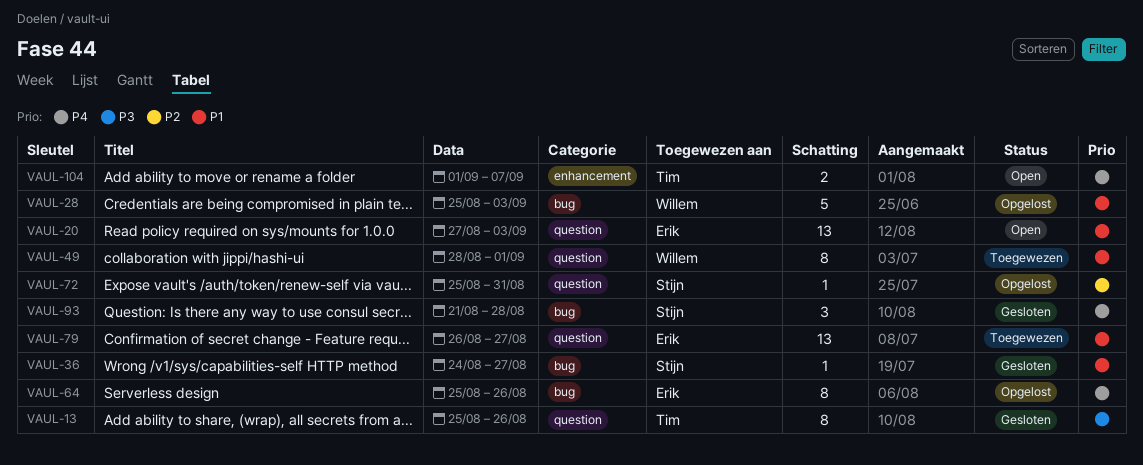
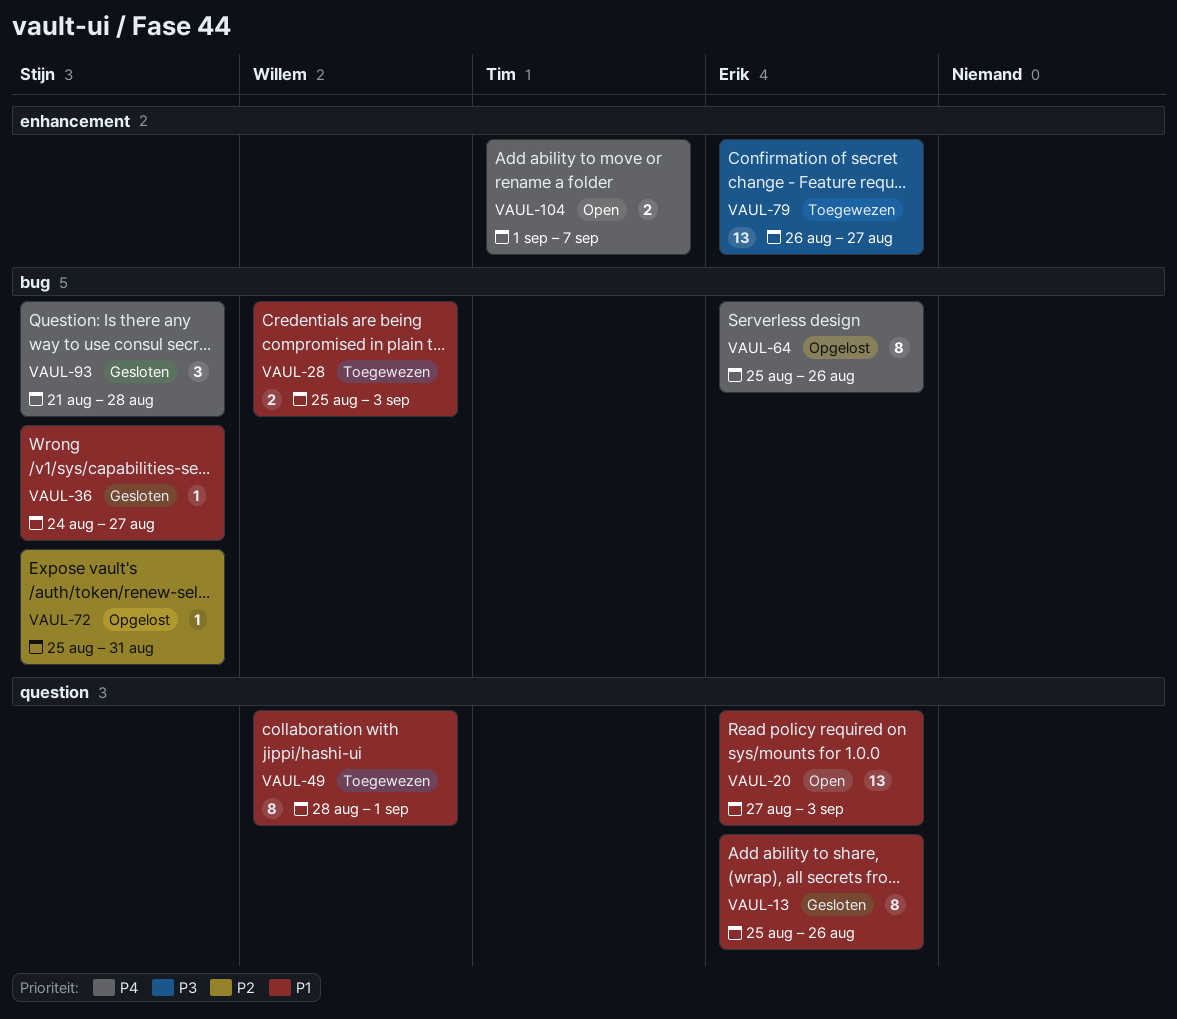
VAUL-13, owner: Tim -> Erik
VAUL-13, priority: P3 -> P1
VAUL-28, status: Opgelost -> Toegewezen
VAUL-28, estimate: 5 -> 2
VAUL-72, label: question -> bug
VAUL-79, priority: P1 -> P3
VAUL-79, label: question -> enhancement

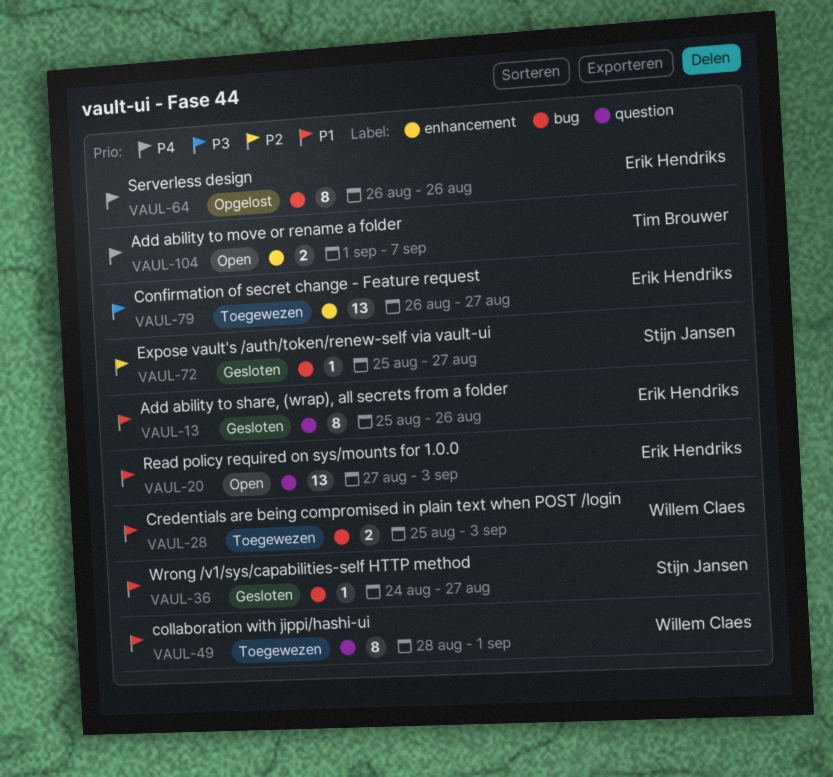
VAUL-64, start: Aug 25 -> Aug 26
VAUL-72, status: Opgelost -> Gesloten
VAUL-72, due: Aug 31 -> Aug 27
VAUL-93: present -> none

